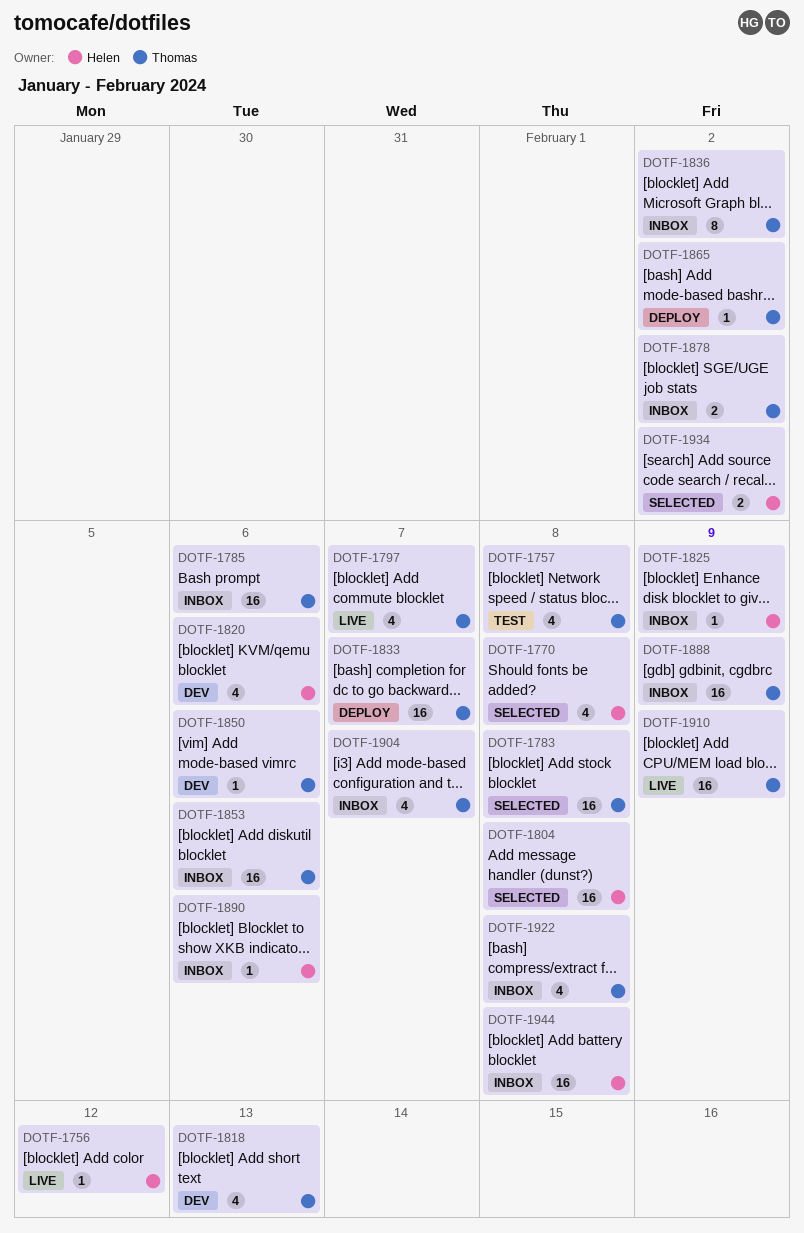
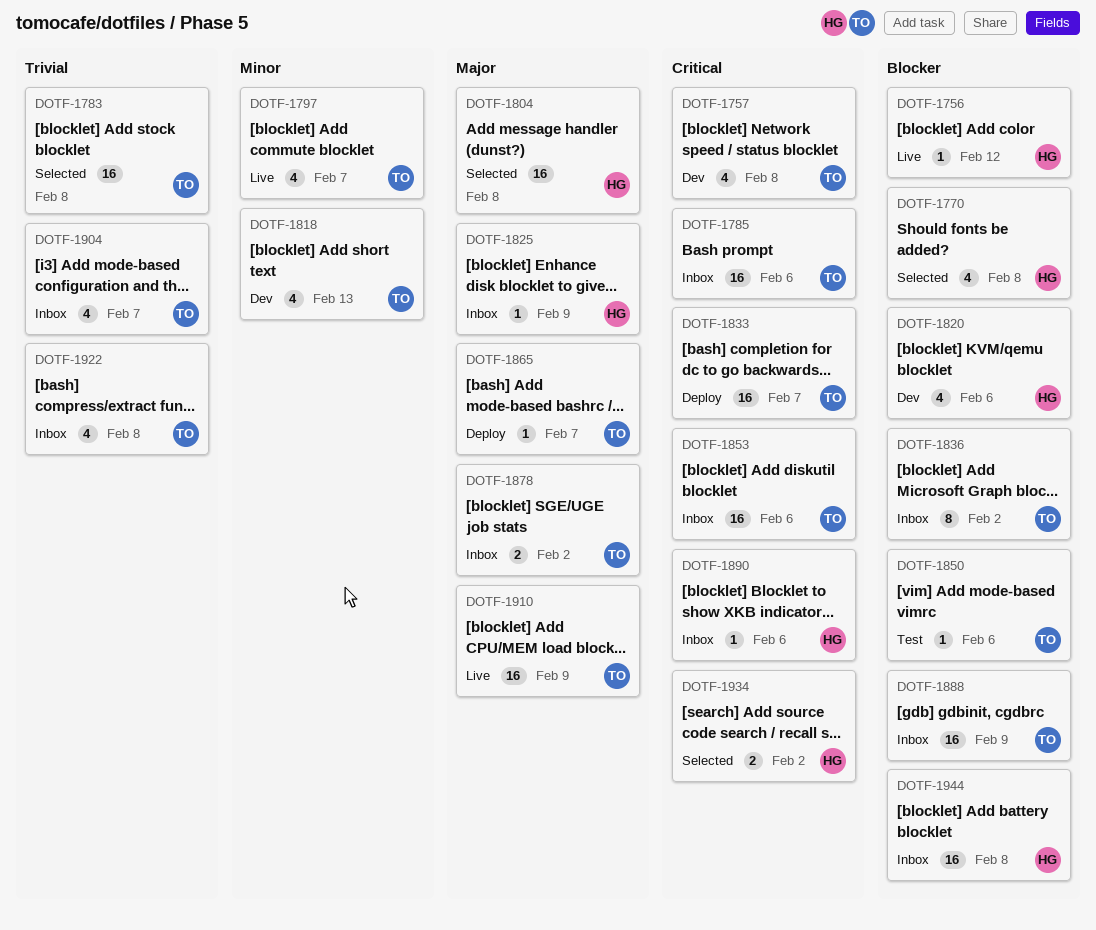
DOTF-1757, status: Test -> Dev
DOTF-1850, status: Dev -> Test
DOTF-1865, due: Feb 2 -> Feb 7

